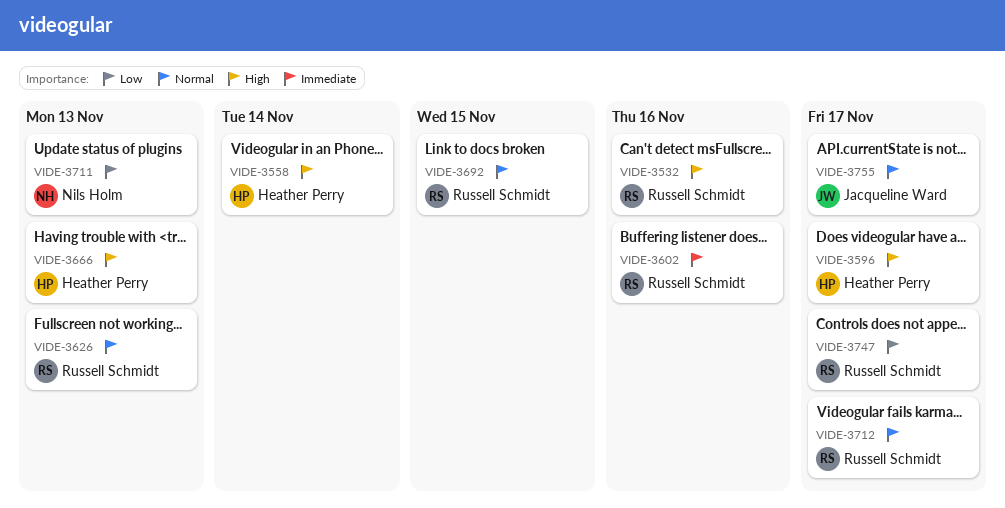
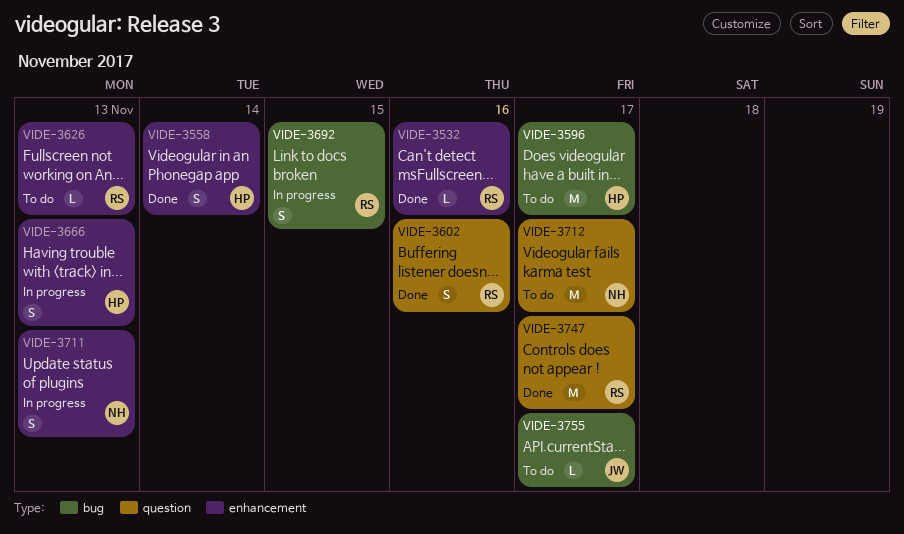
VIDE-3712, owner: Russell Schmidt -> Nils Holm

